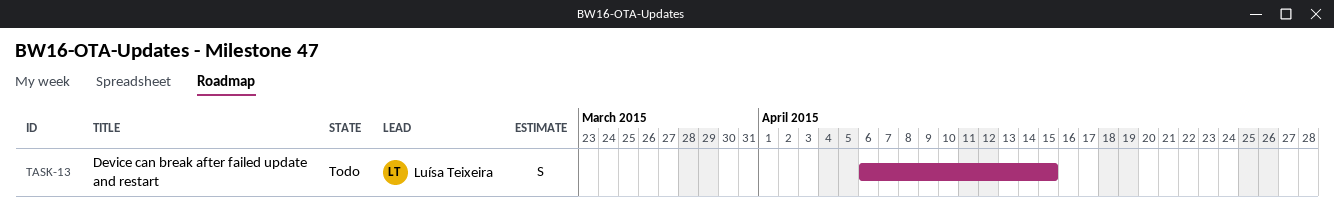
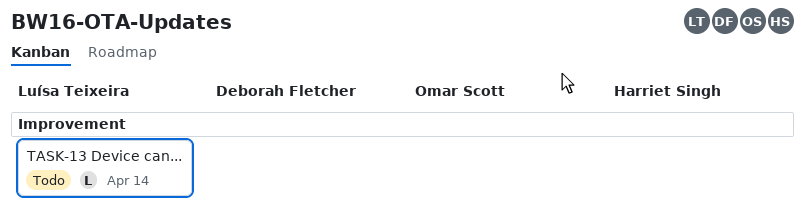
TASK-13, estimate: S -> L
TASK-13, due: Apr 15 -> Apr 14

